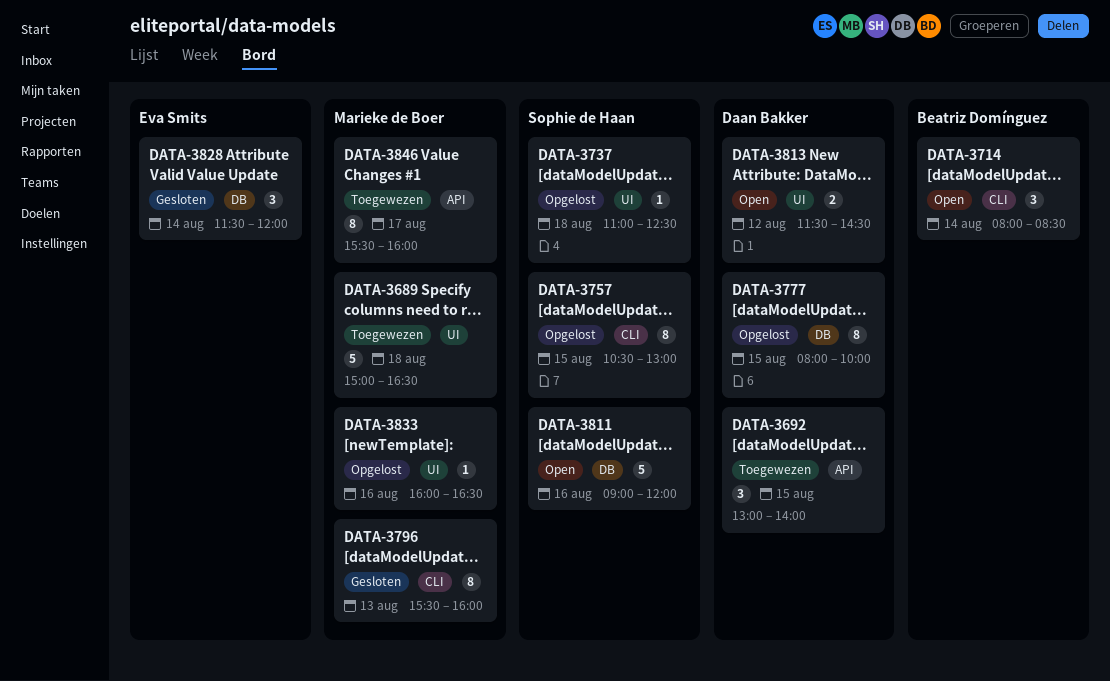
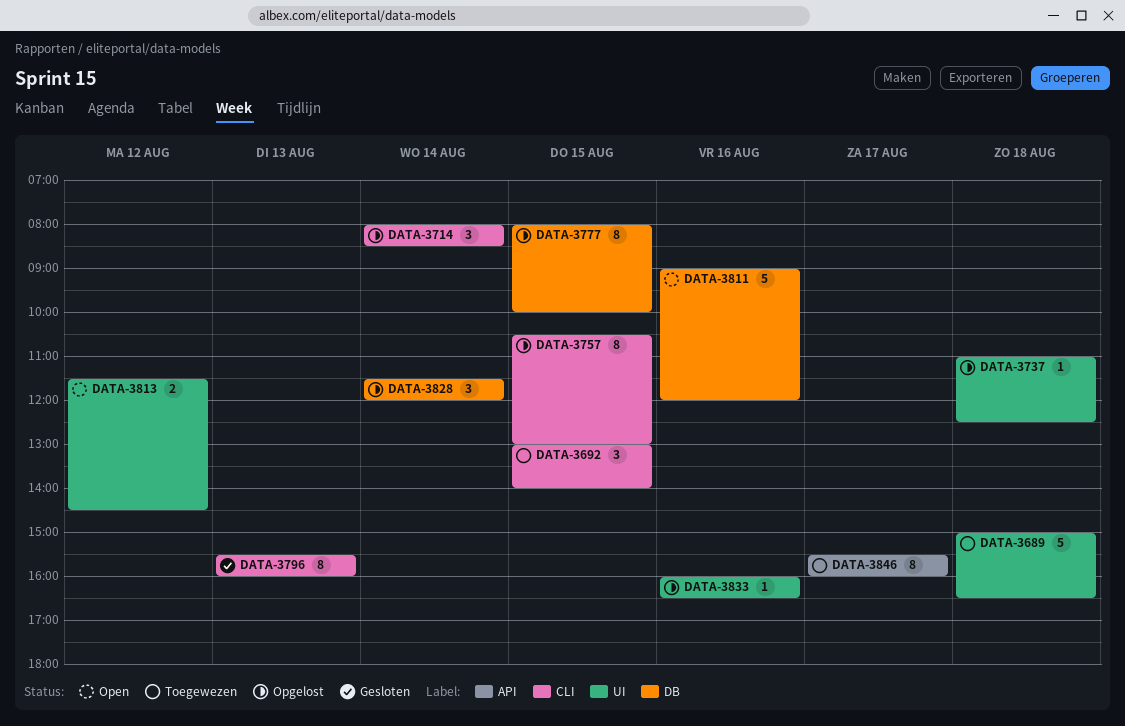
DATA-3692, label: API -> CLI
DATA-3714, status: Open -> Opgelost
DATA-3828, status: Gesloten -> Opgelost

